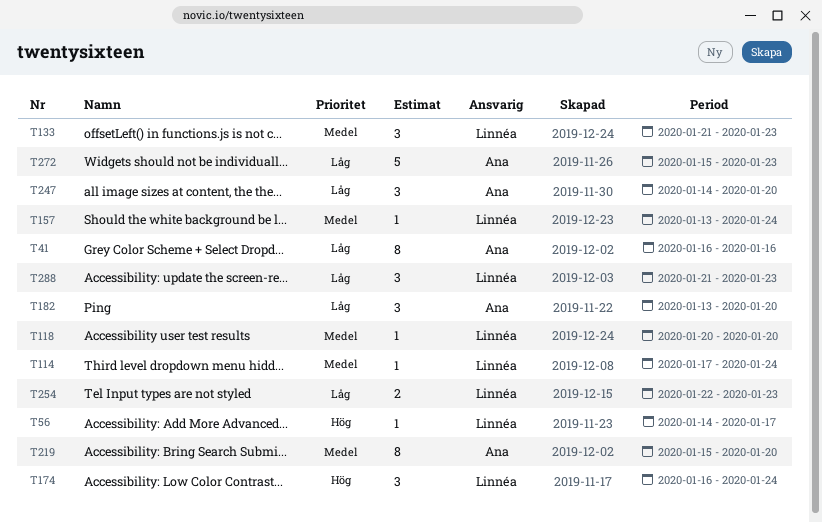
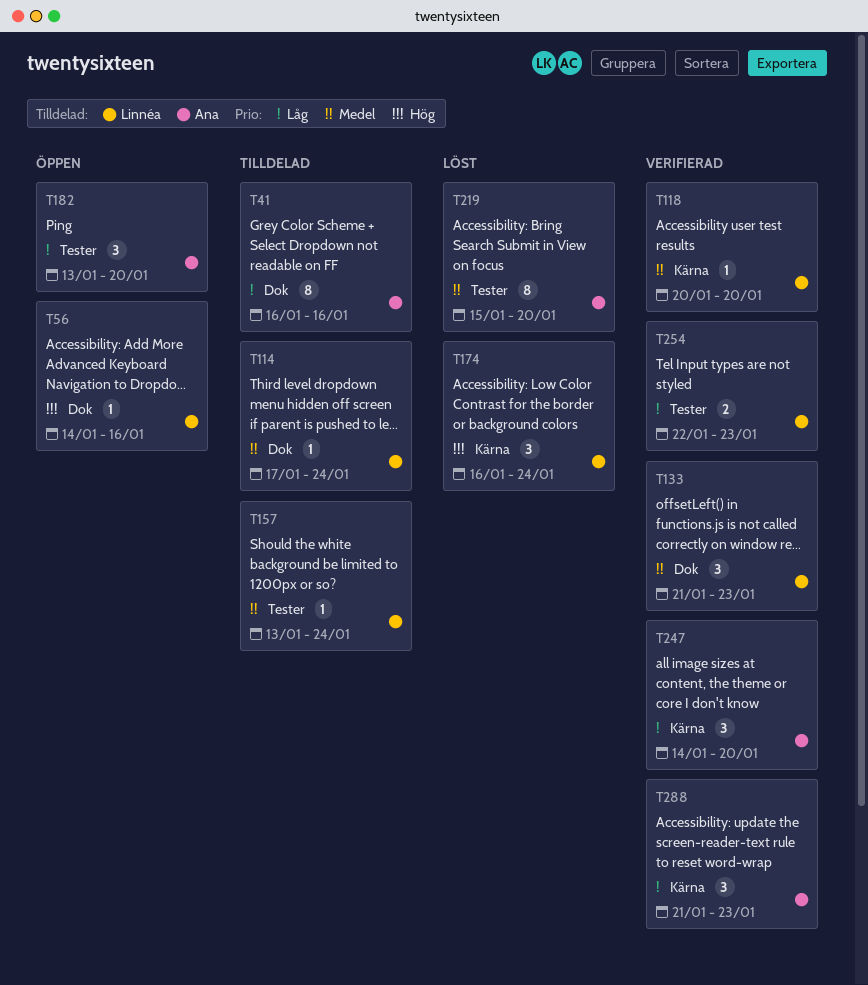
T56, due: Jan 17 -> Jan 16
T272: present -> none
T288, owner: Linnéa -> Ana

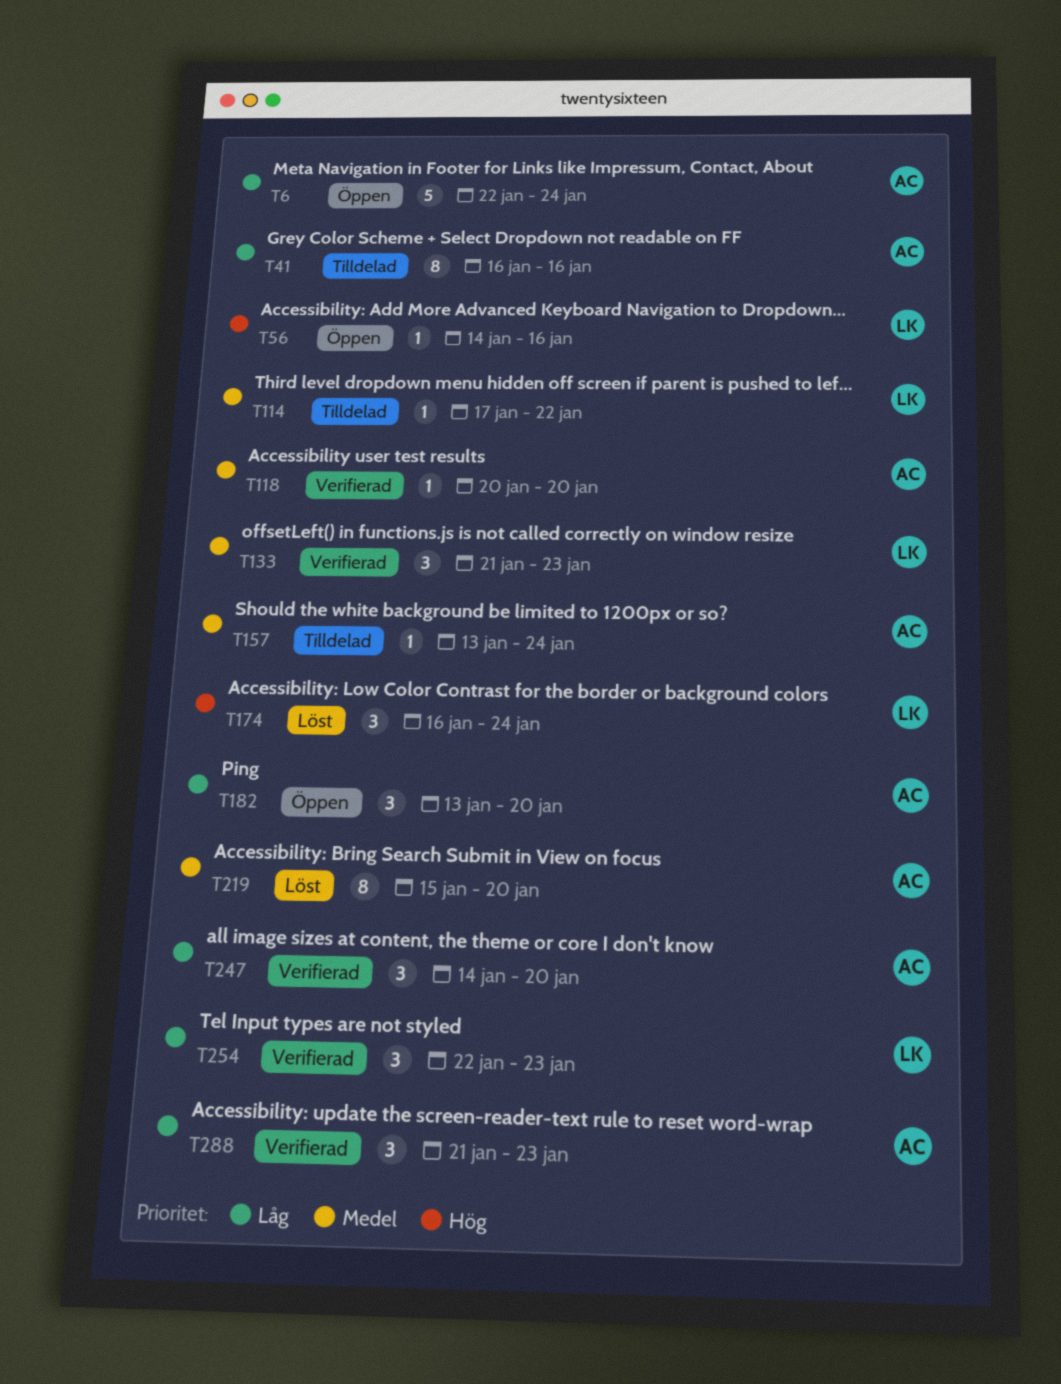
T6: none -> present
T114, due: Jan 24 -> Jan 22
T118, owner: Linnéa -> Ana
T157, owner: Linnéa -> Ana
T254, estimate: 2 -> 3

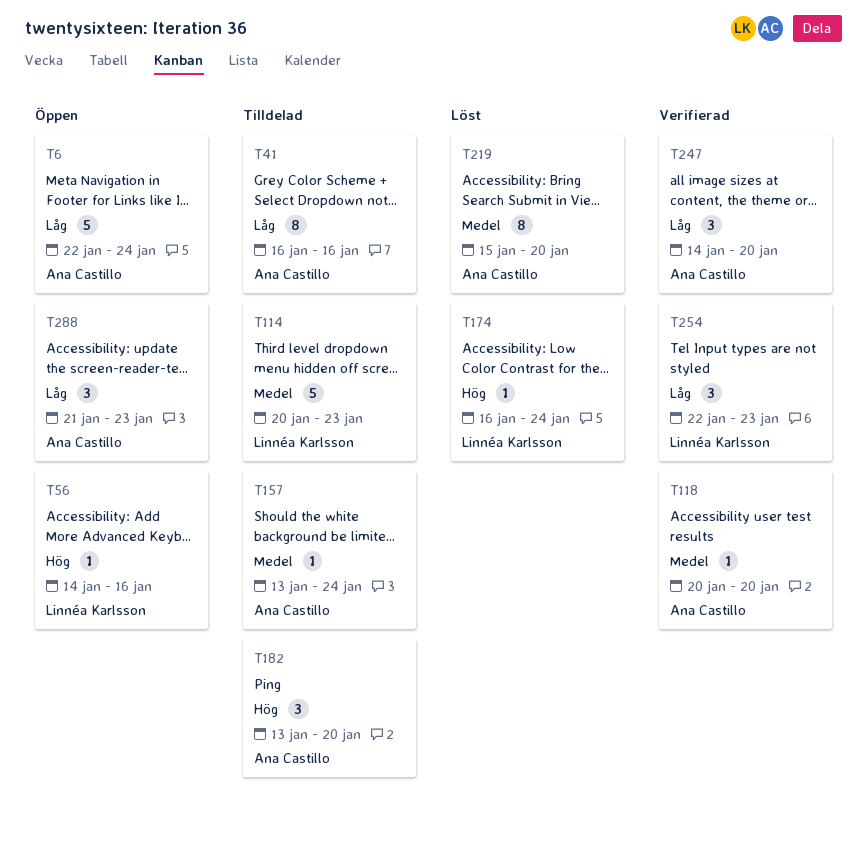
T114, estimate: 1 -> 5
T114, start: Jan 17 -> Jan 20
T114, due: Jan 22 -> Jan 23
T133: present -> none
T174, estimate: 3 -> 1
T182, status: Öppen -> Tilldelad
T182, priority: Låg -> Hög
T288, status: Verifierad -> Öppen

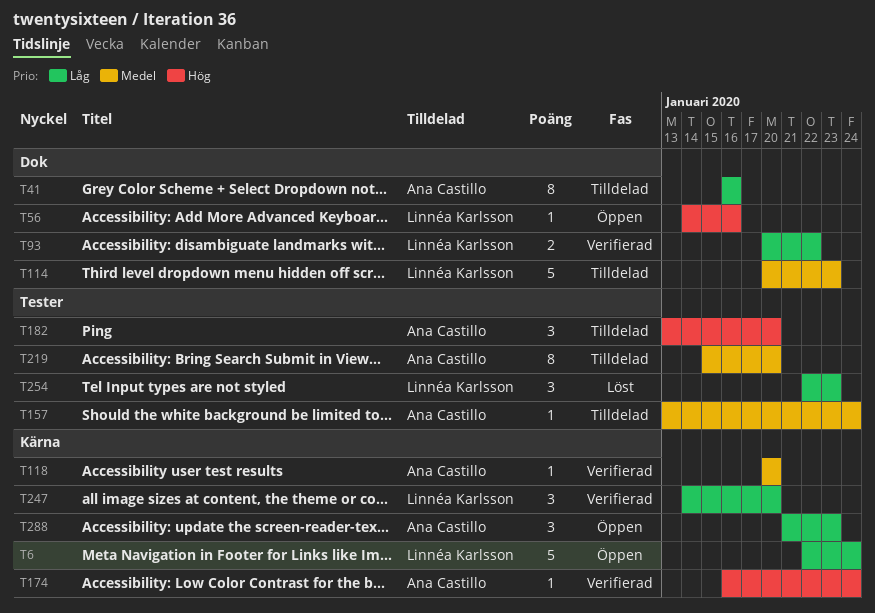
T6, owner: Ana Castillo -> Linnéa Karlsson
T93: none -> present
T174, status: Löst -> Verifierad
T174, owner: Linnéa Karlsson -> Ana Castillo
T219, status: Löst -> Tilldelad
T247, owner: Ana Castillo -> Linnéa Karlsson
T254, status: Verifierad -> Löst

